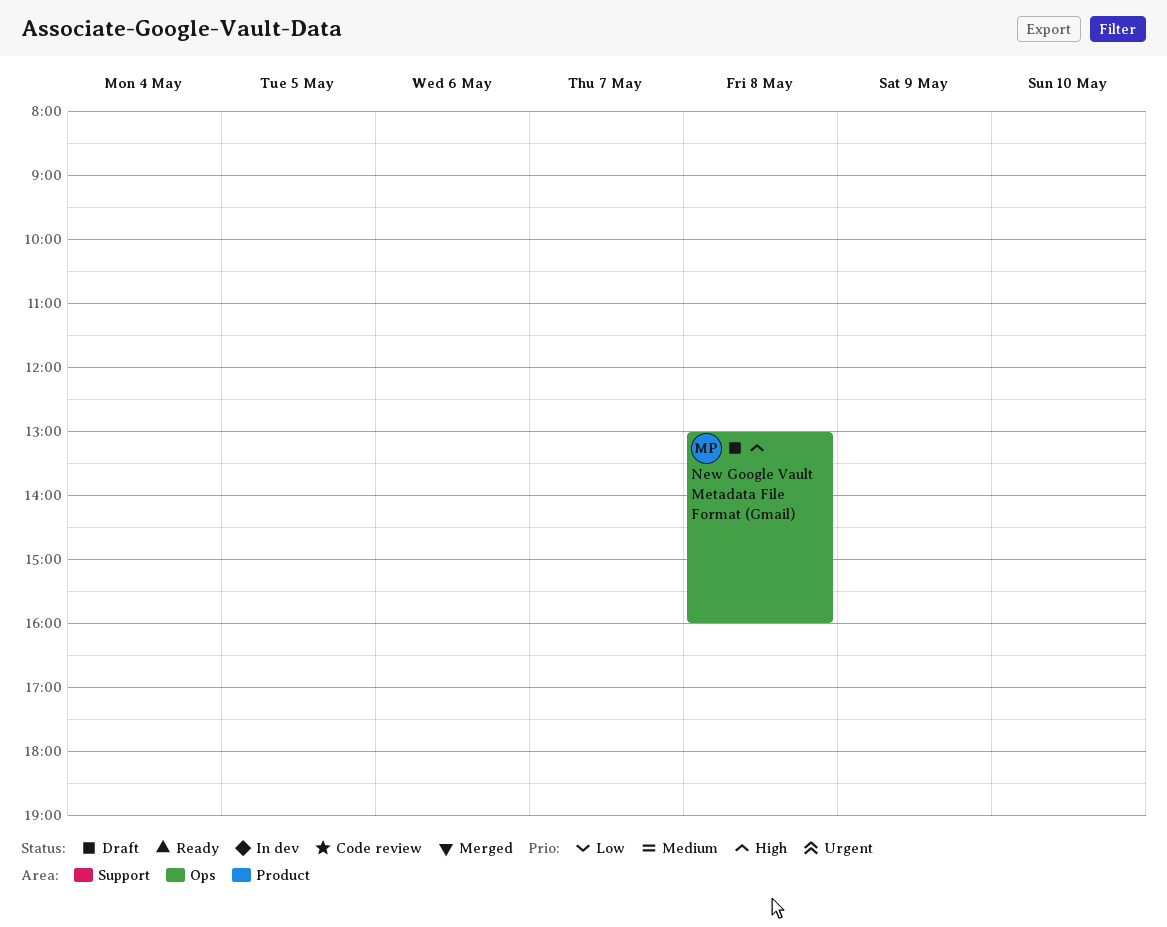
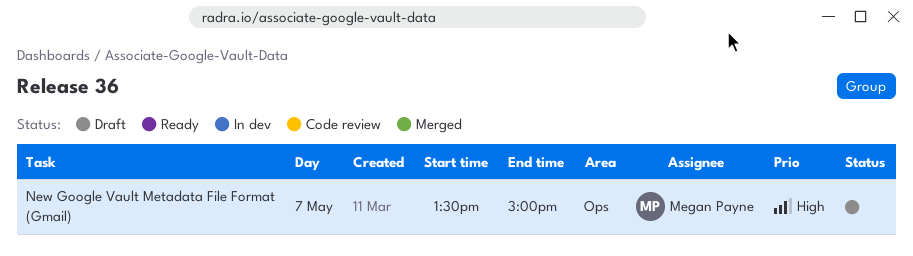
New Google Vault Metadata File Format (Gmail), day: May 8 -> May 7
New Google Vault Metadata File Format (Gmail), begins: 13:00 -> 13:30
New Google Vault Metadata File Format (Gmail), ends: 16:00 -> 15:00

